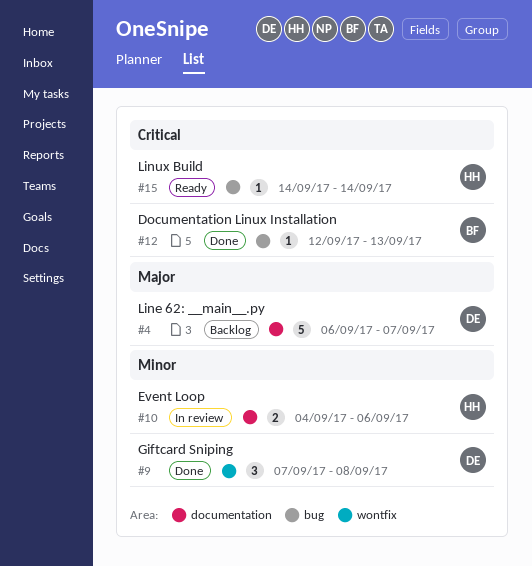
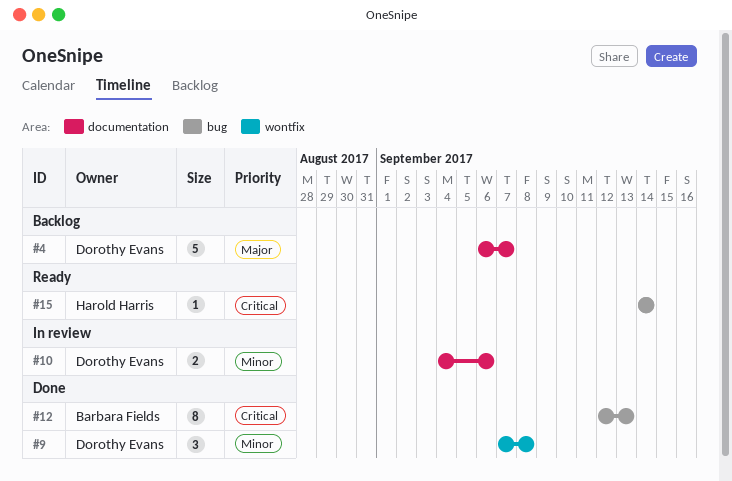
#10, owner: Harold Harris -> Dorothy Evans
#12, estimate: 1 -> 8

